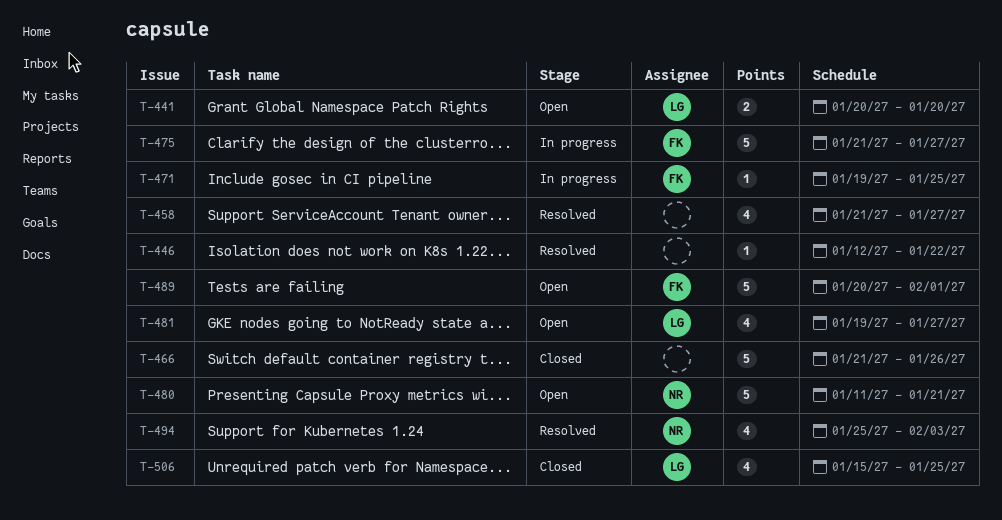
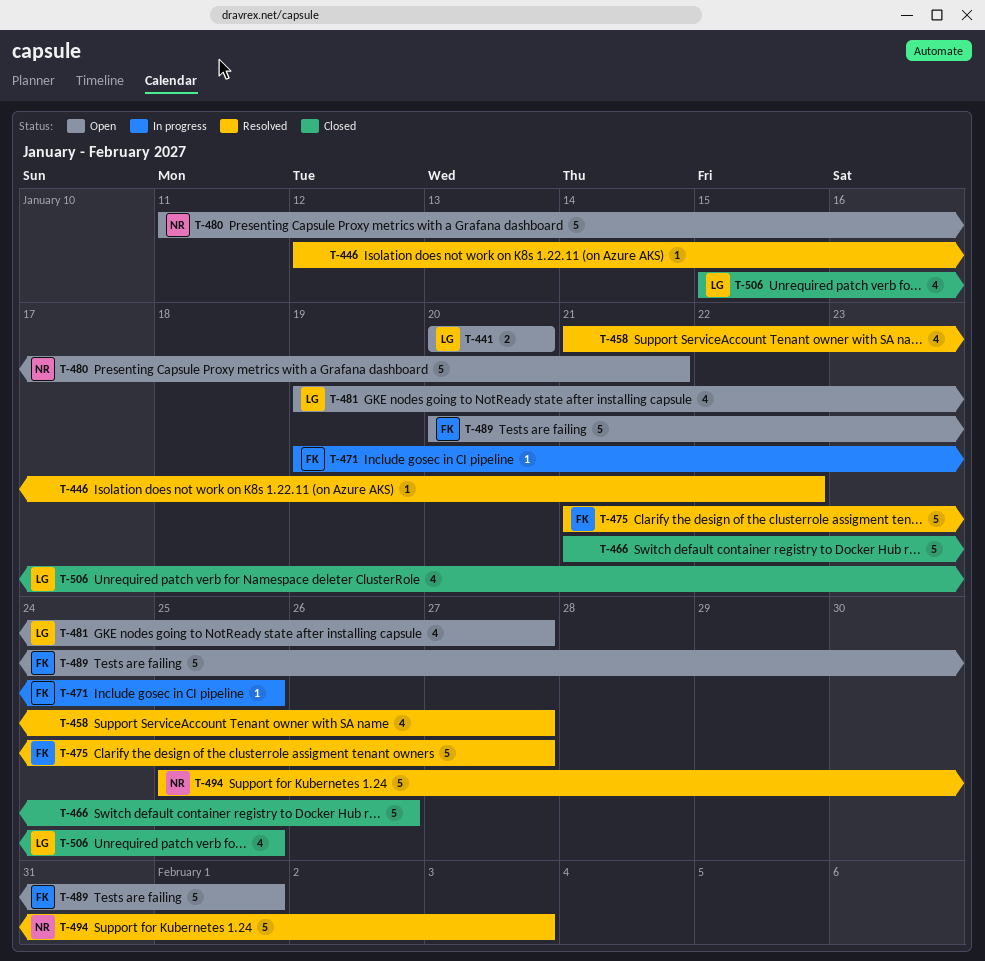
T-475, status: In progress -> Resolved
T-494, estimate: 4 -> 5

